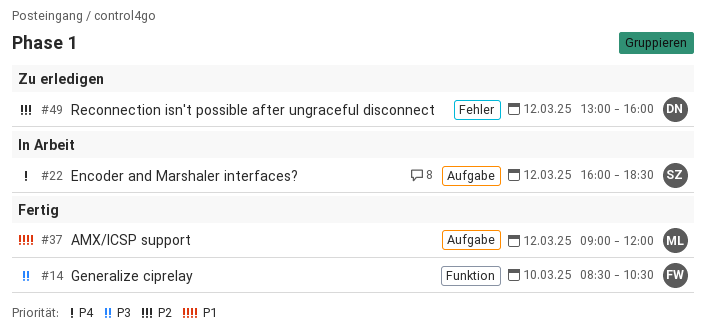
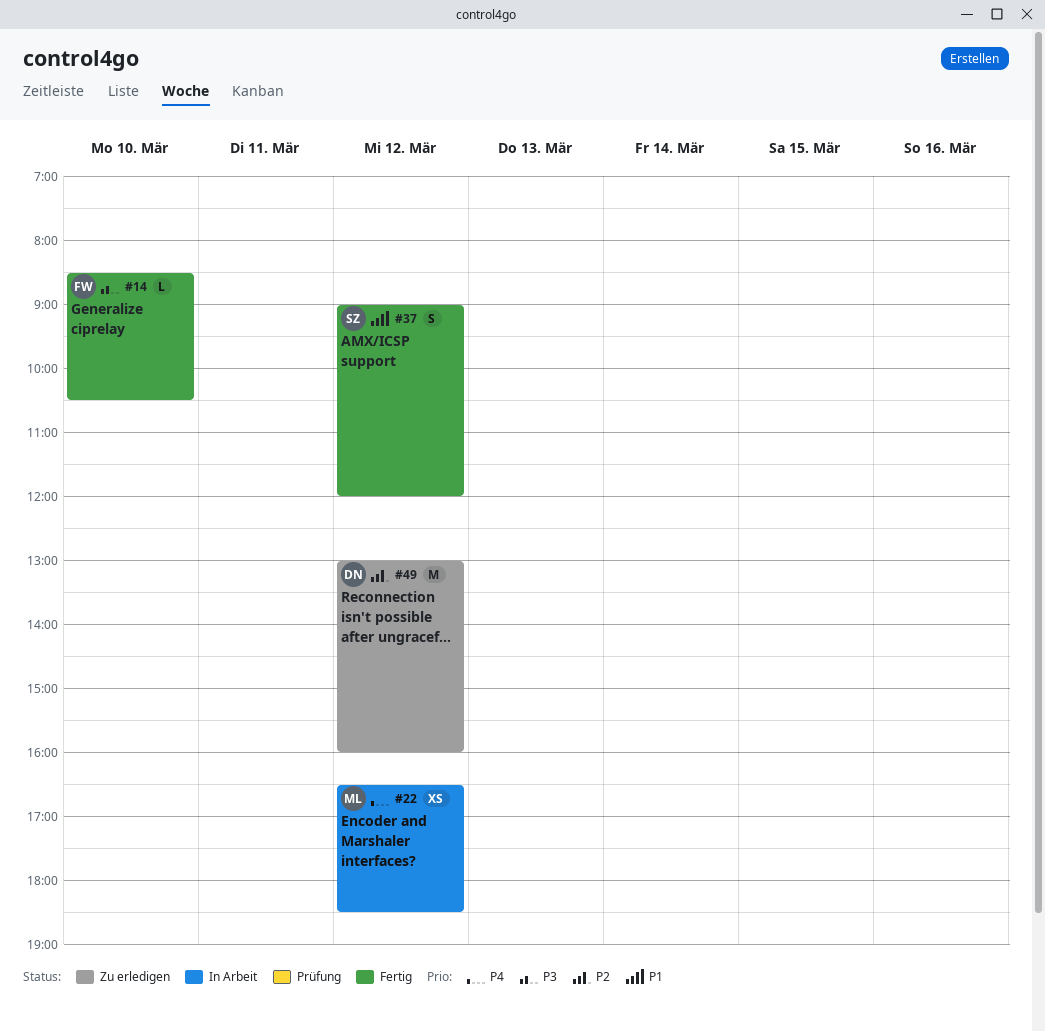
#22, owner: SZ -> ML
#22, begins: 16:00 -> 16:30
#37, owner: ML -> SZ

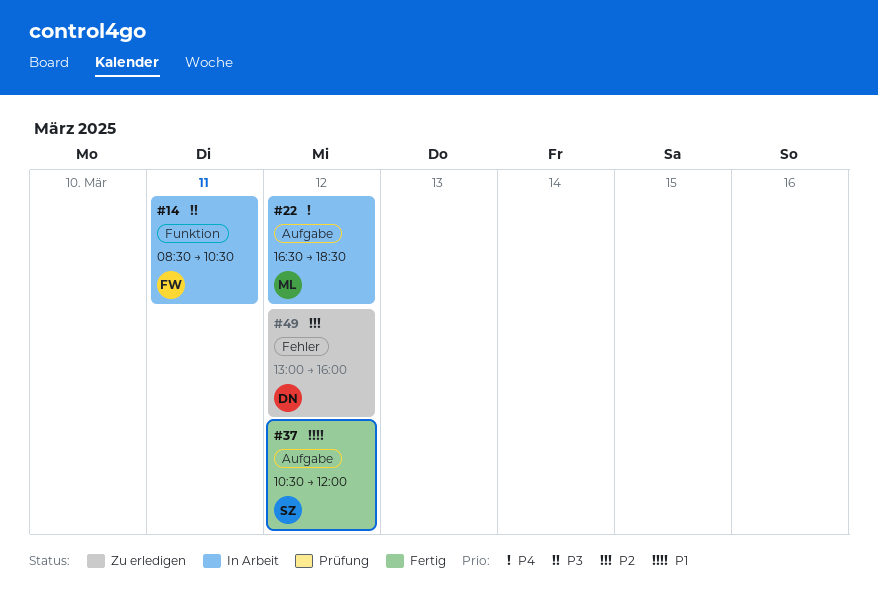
#14, status: Fertig -> In Arbeit
#14, day: Mar 10 -> Mar 11
#37, begins: 09:00 -> 10:30

